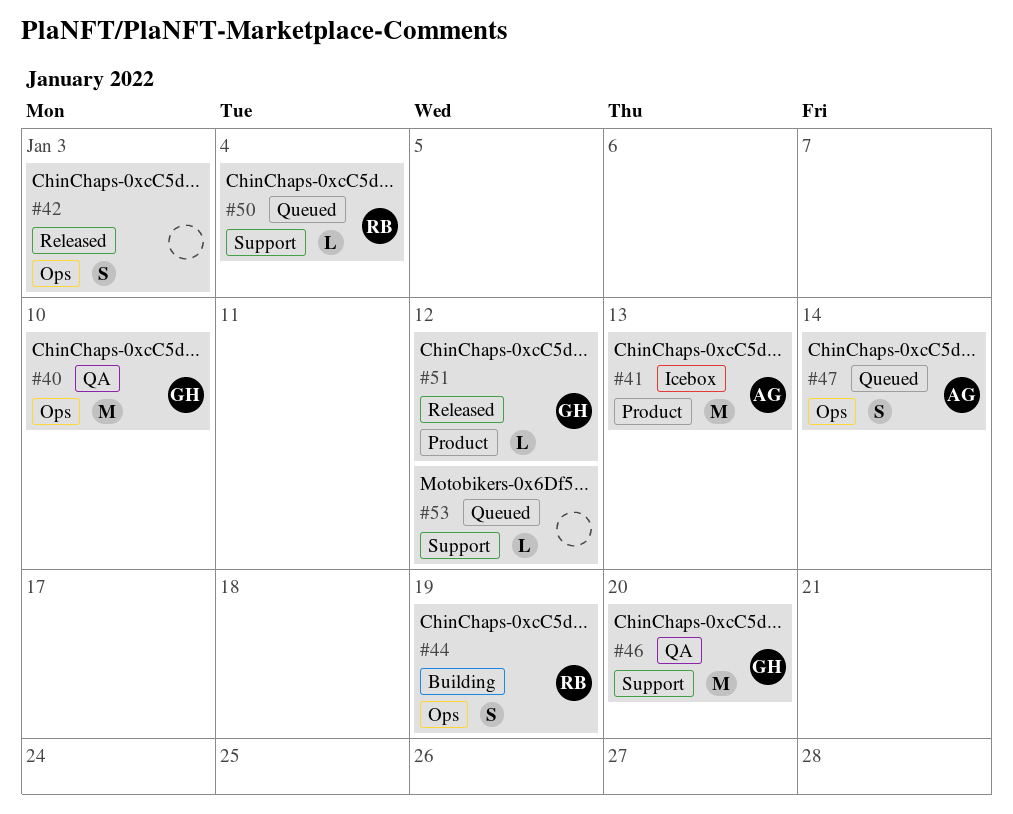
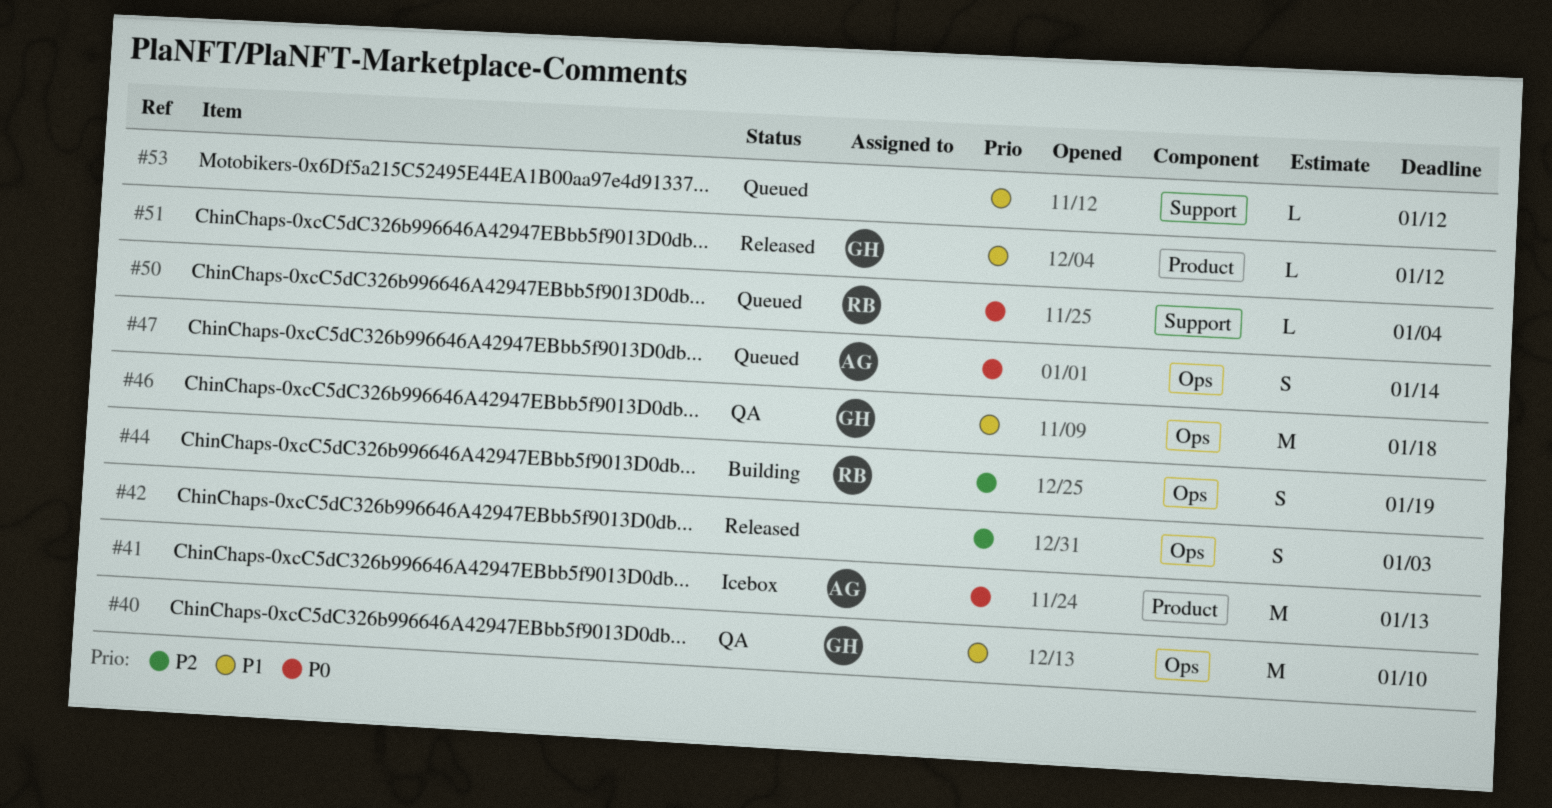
#46, label: Support -> Ops
#46, due: Jan 20 -> Jan 18

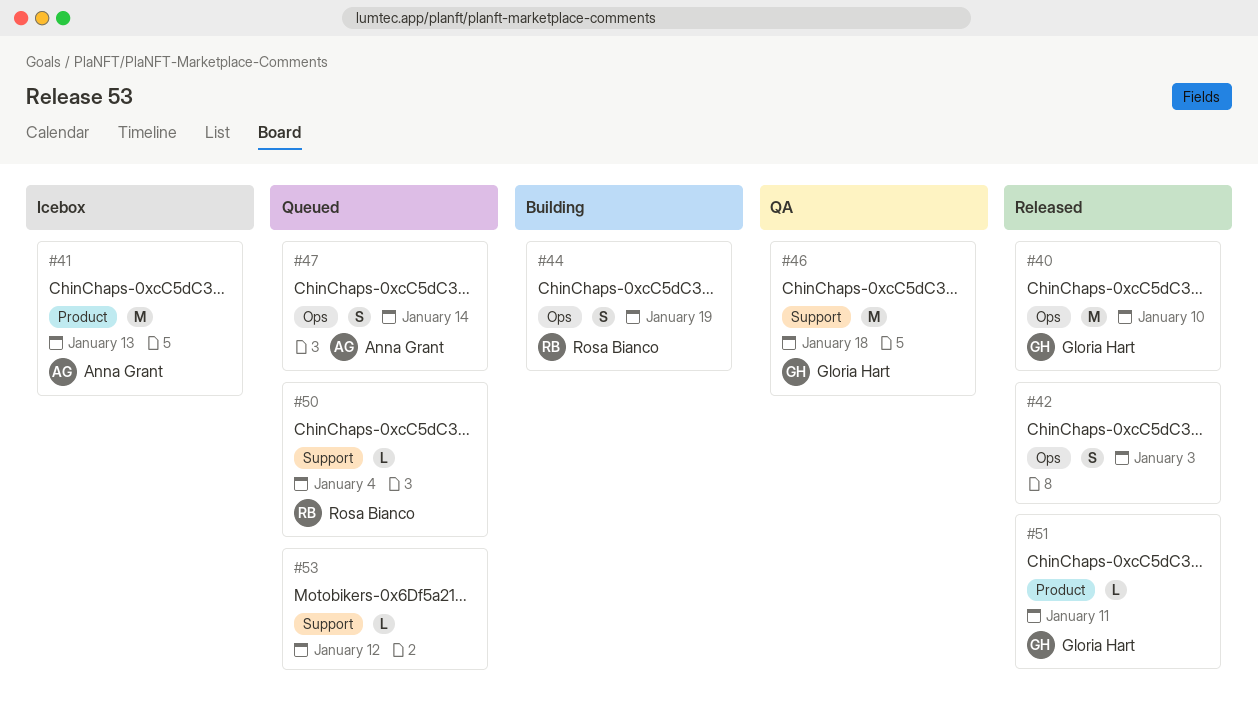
#40, status: QA -> Released
#46, label: Ops -> Support
#51, due: Jan 12 -> Jan 11

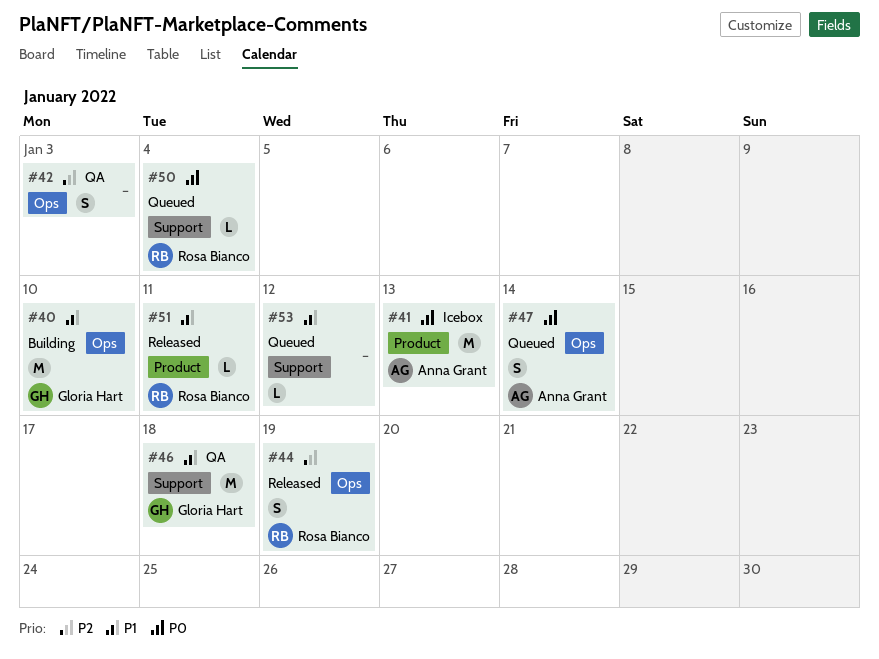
#40, status: Released -> Building
#42, status: Released -> QA
#44, status: Building -> Released
#51, owner: Gloria Hart -> Rosa Bianco

